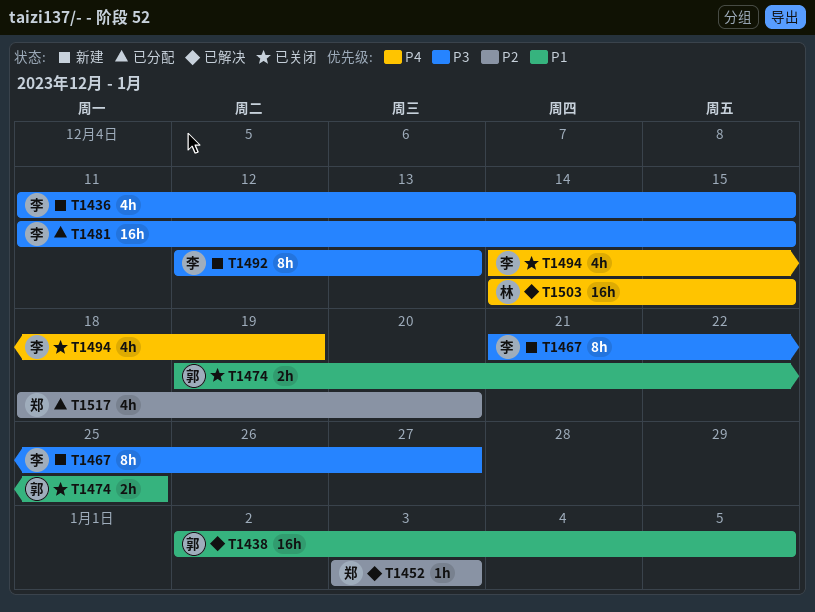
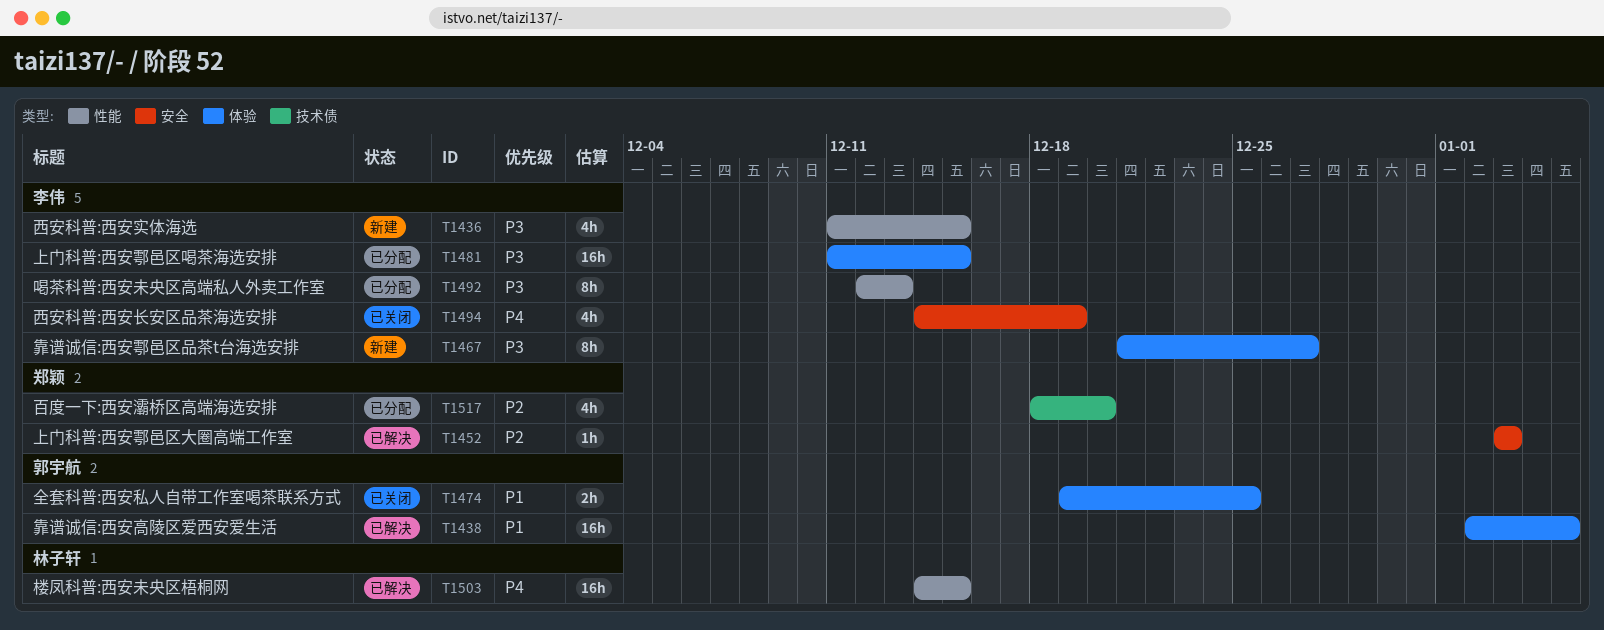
T1492, status: 新建 -> 已分配

